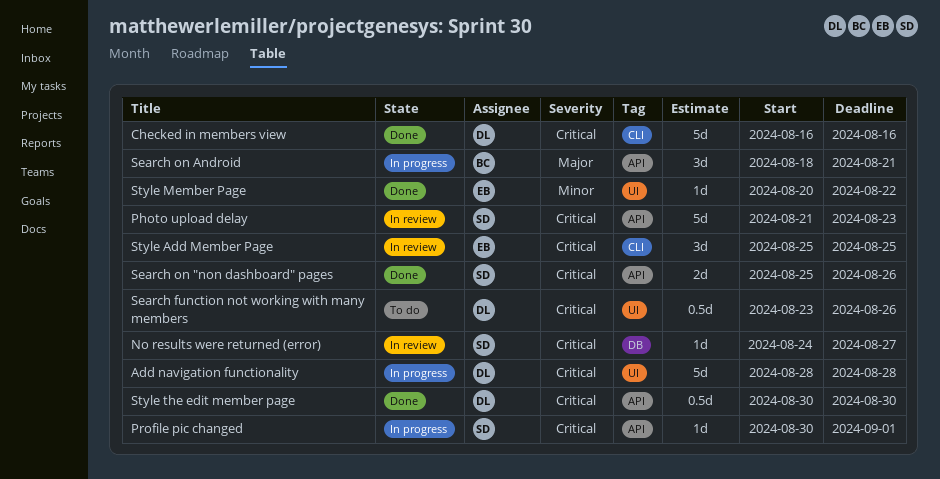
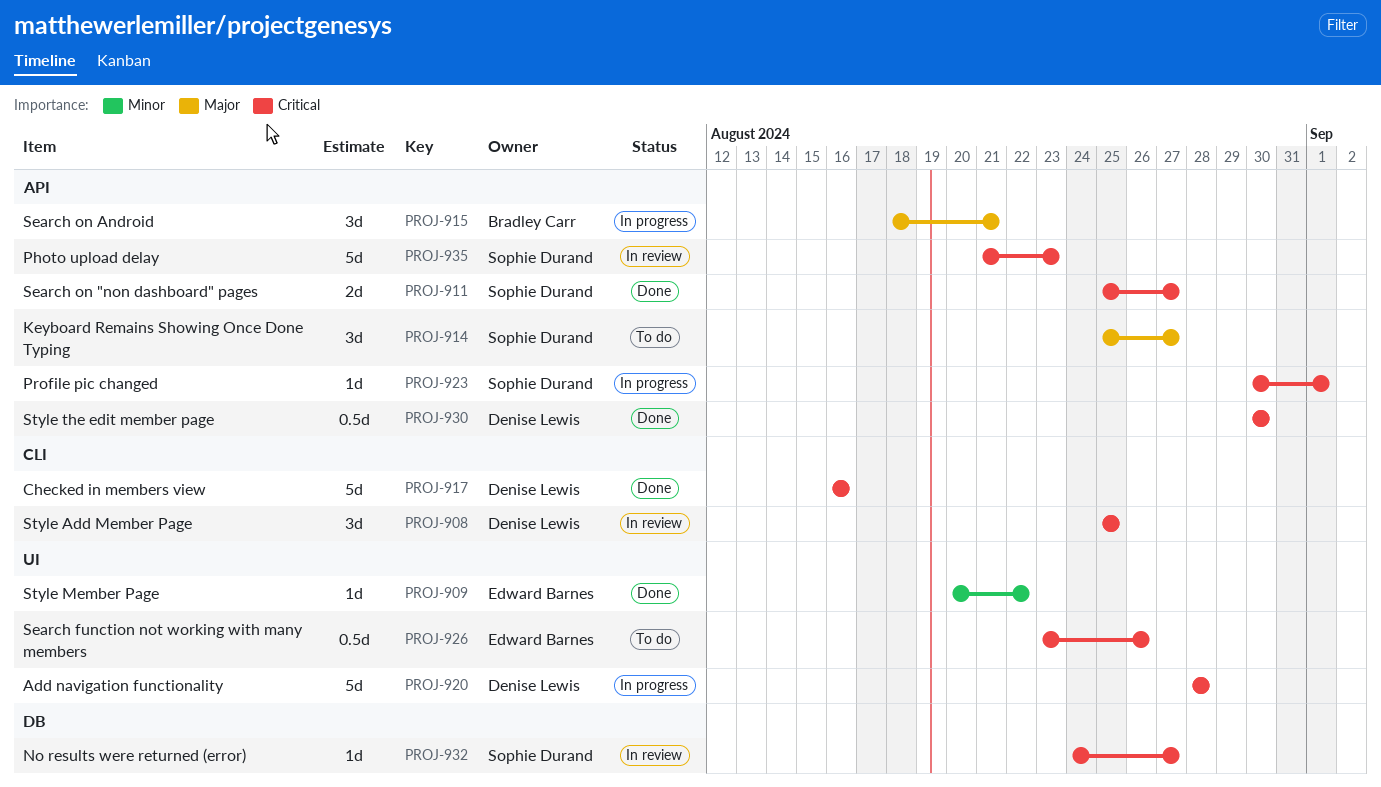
Keyboard Remains Showing Once Done Typing: none -> present
Search function not working with many members, owner: Denise Lewis -> Edward Barnes
Search on "non dashboard" pages, due: Aug 26 -> Aug 27
Style Add Member Page, owner: Edward Barnes -> Denise Lewis

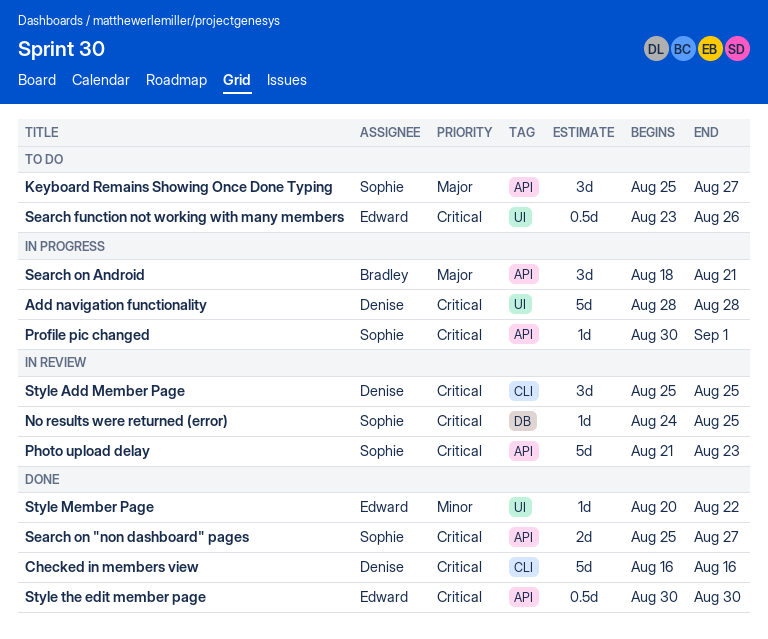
No results were returned (error), due: Aug 27 -> Aug 25
Style the edit member page, owner: Denise Lewis -> Edward Barnes

